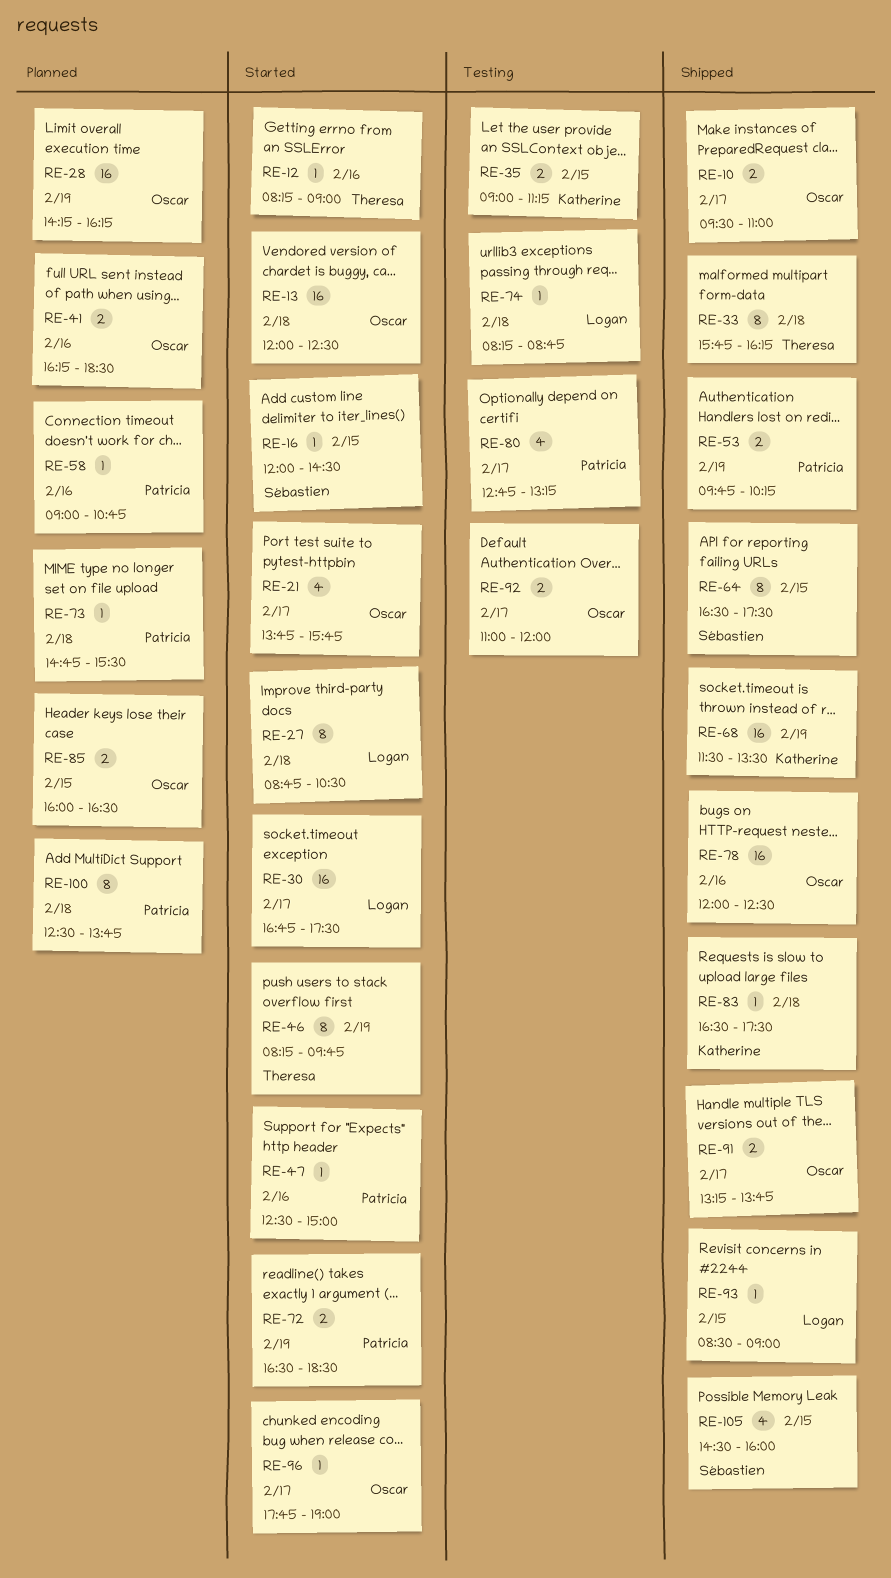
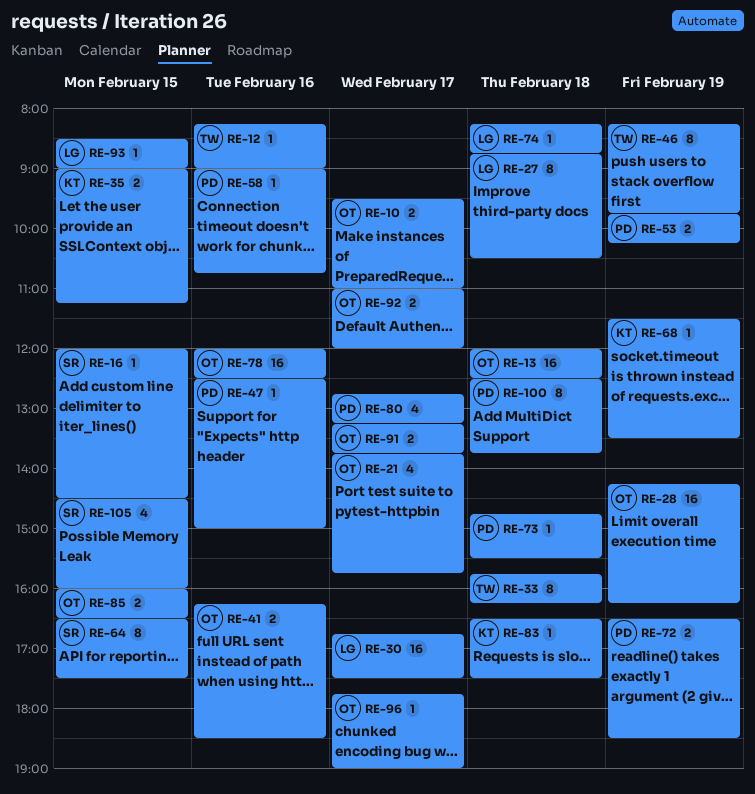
RE-68, estimate: 16 -> 1

